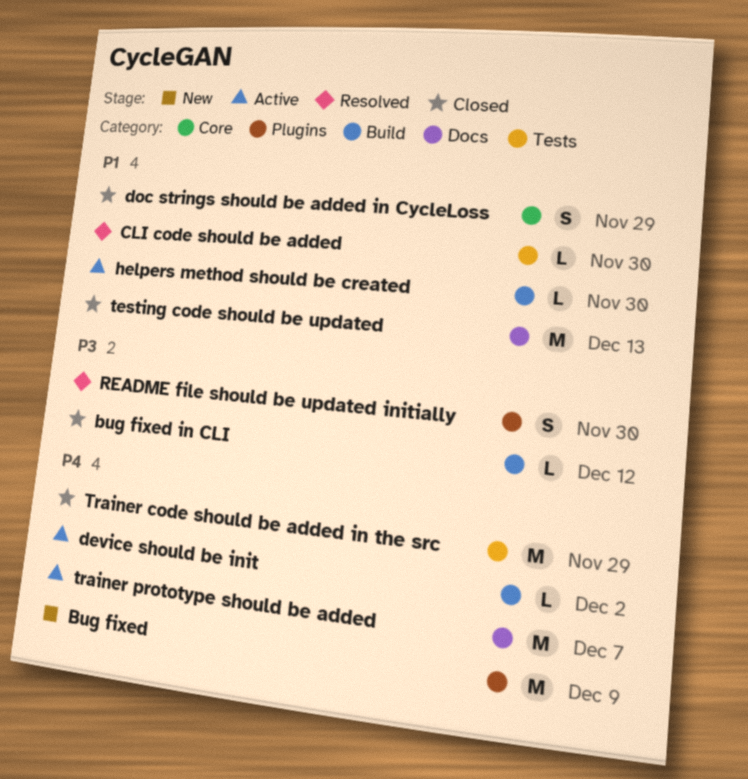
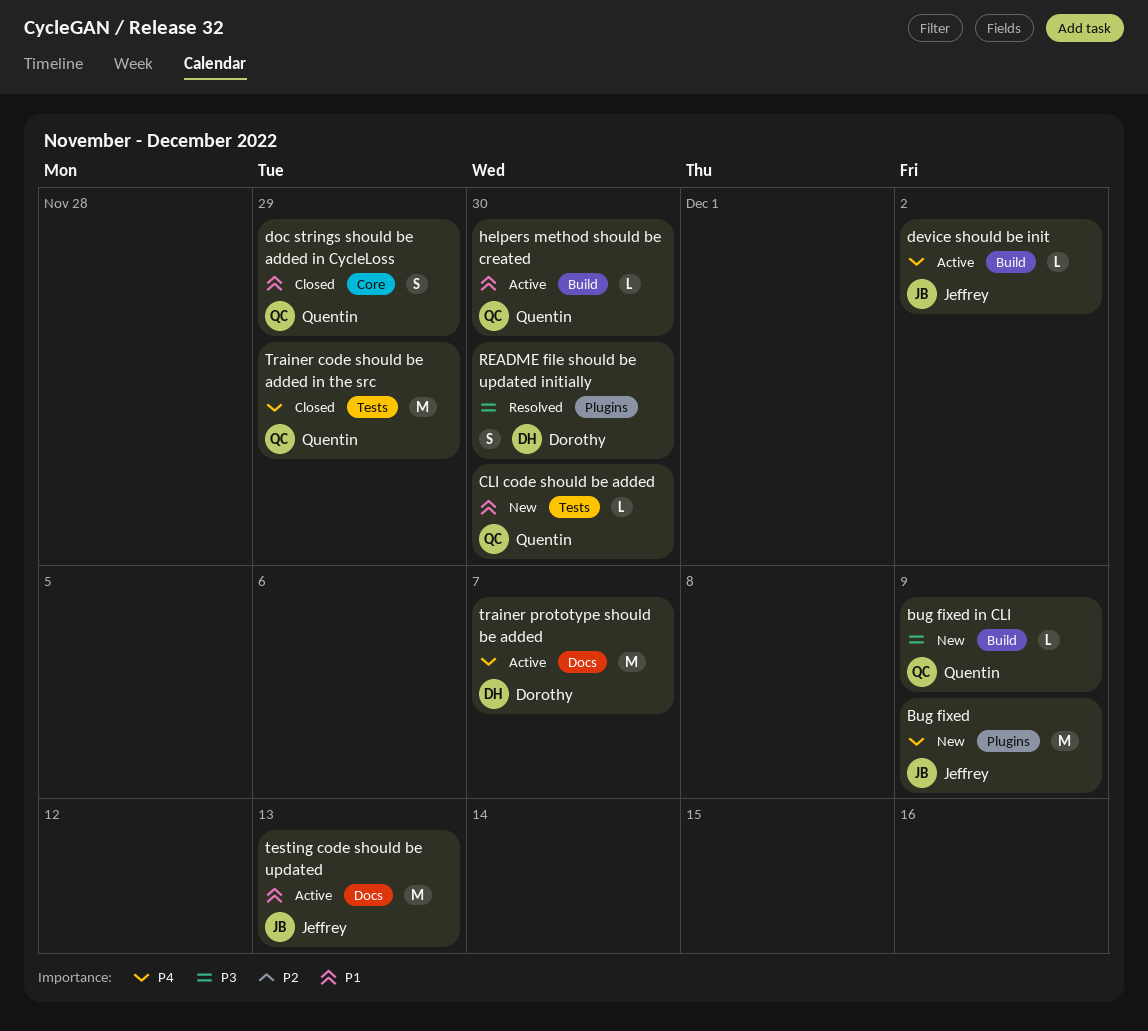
bug fixed in CLI, status: Closed -> New
bug fixed in CLI, due: Dec 12 -> Dec 9
CLI code should be added, status: Resolved -> New
testing code should be updated, status: Closed -> Active

